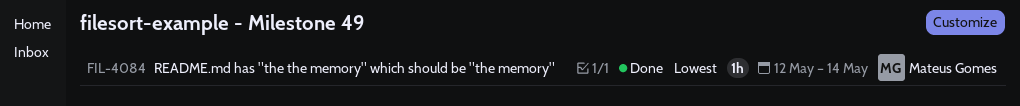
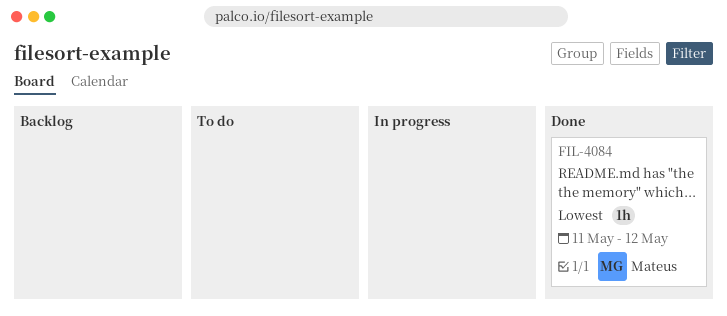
FIL-4084, start: May 12 -> May 11
FIL-4084, due: May 14 -> May 12

